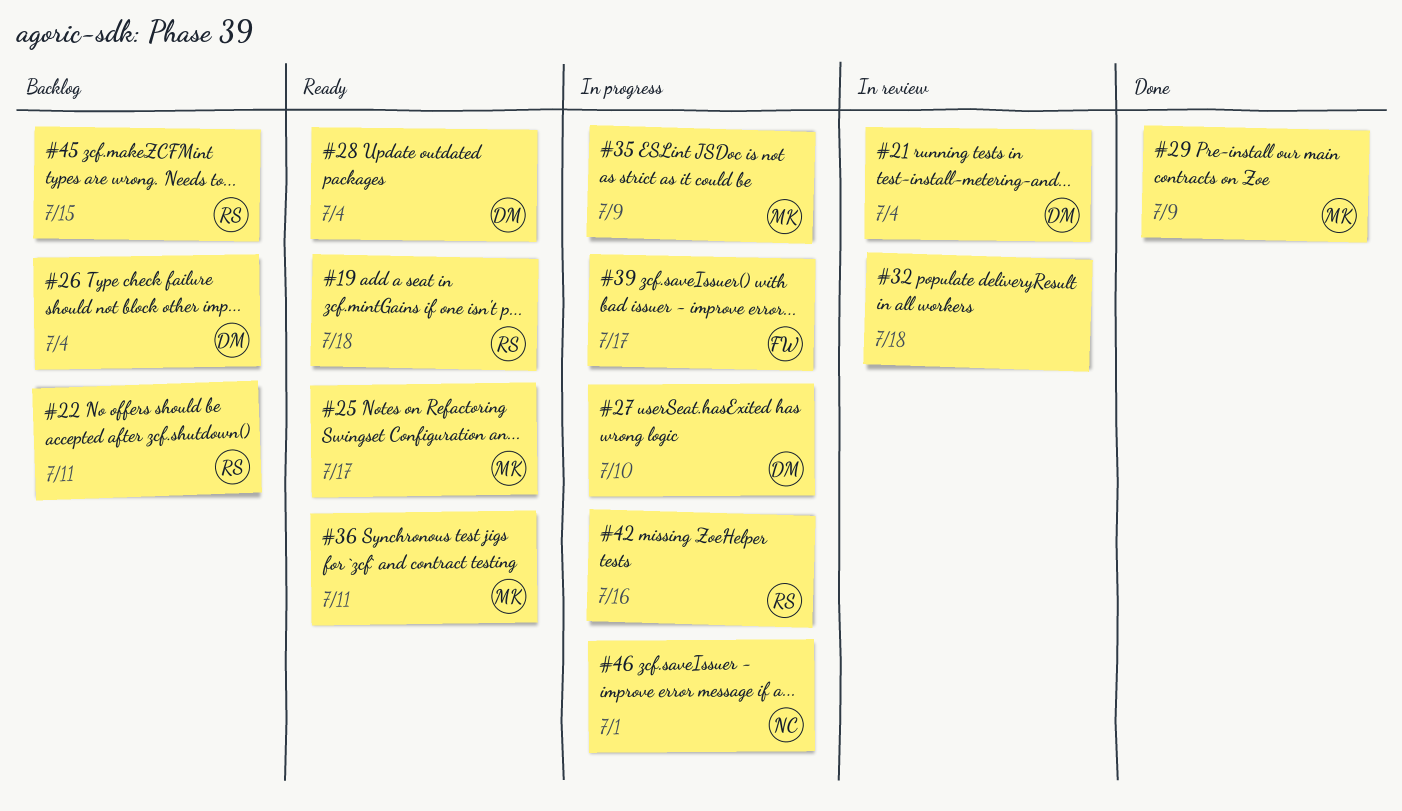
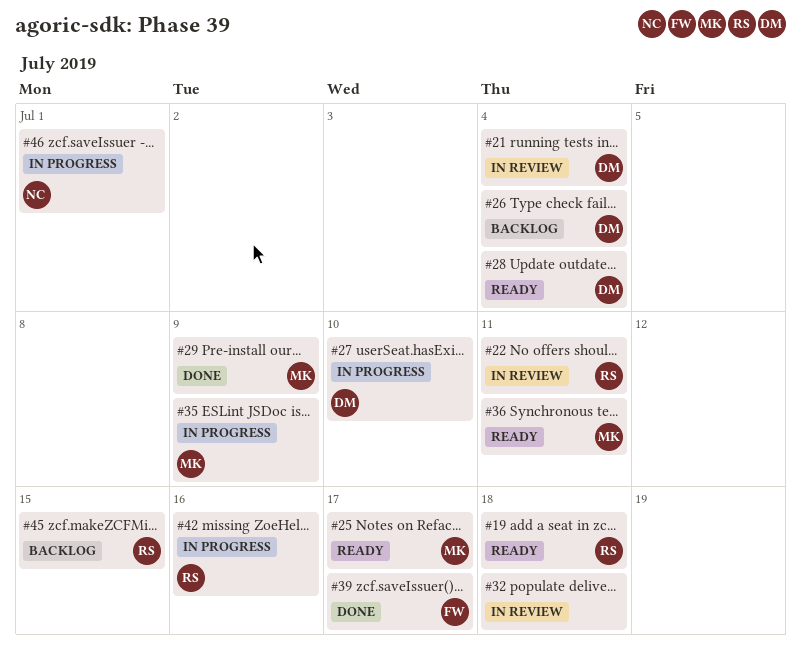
#22, status: Backlog -> In review
#39, status: In progress -> Done

